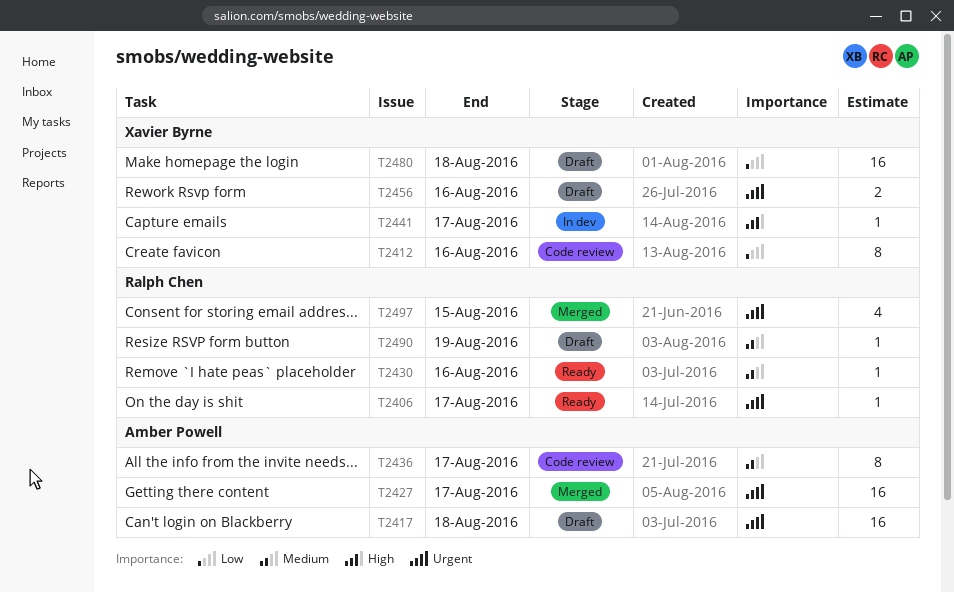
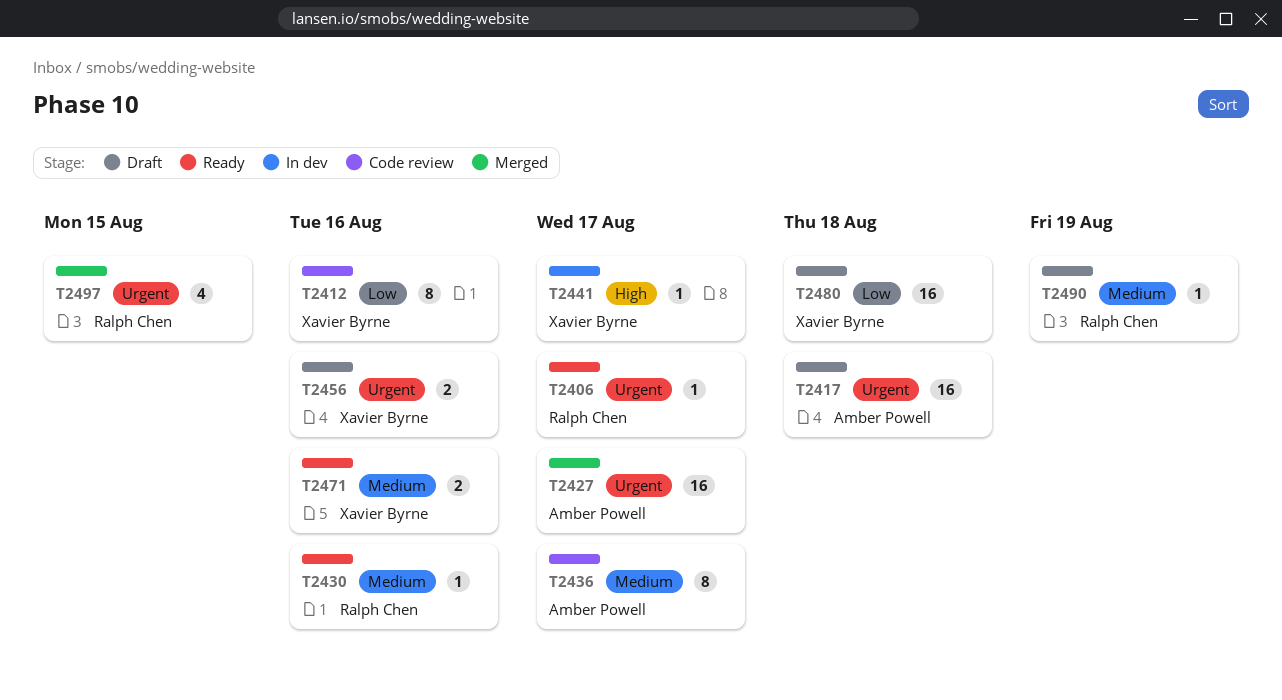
T2471: none -> present

